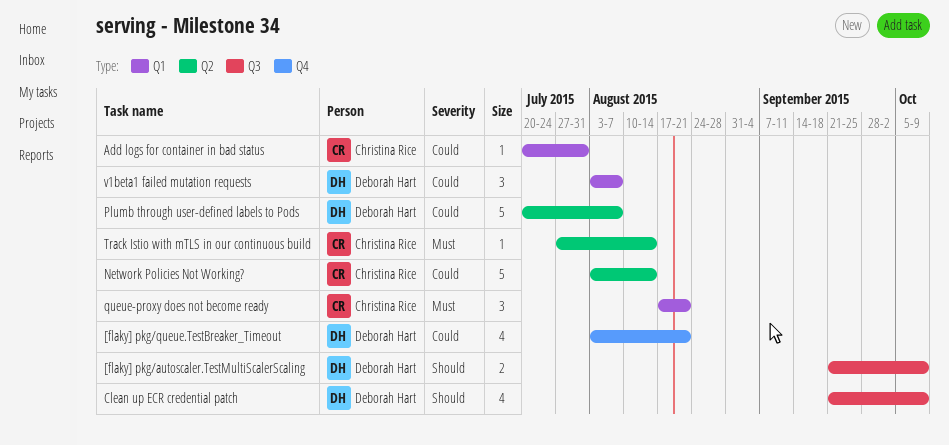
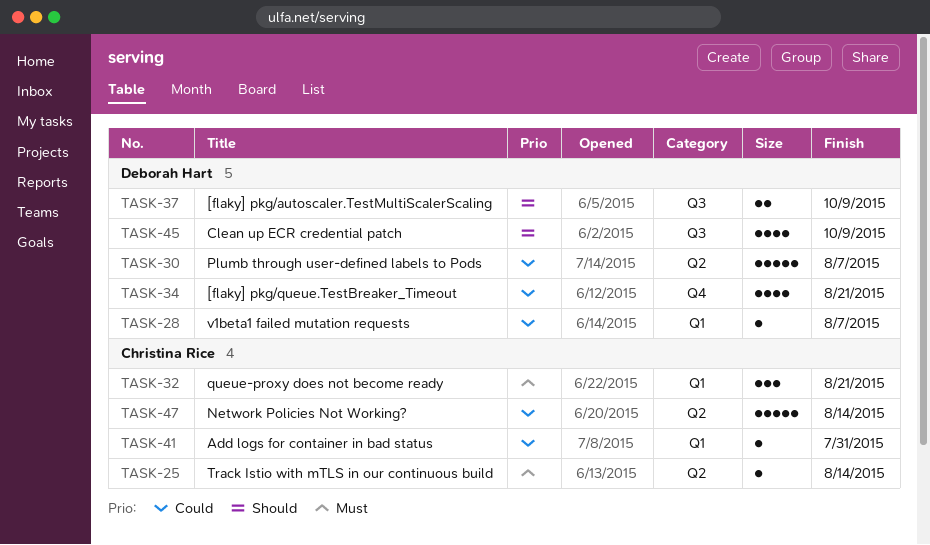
v1beta1 failed mutation requests, estimate: 3 -> 1

